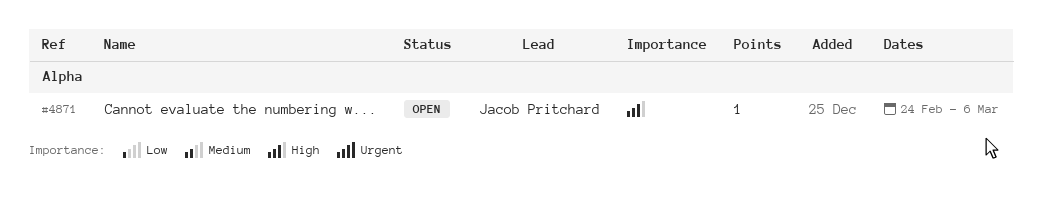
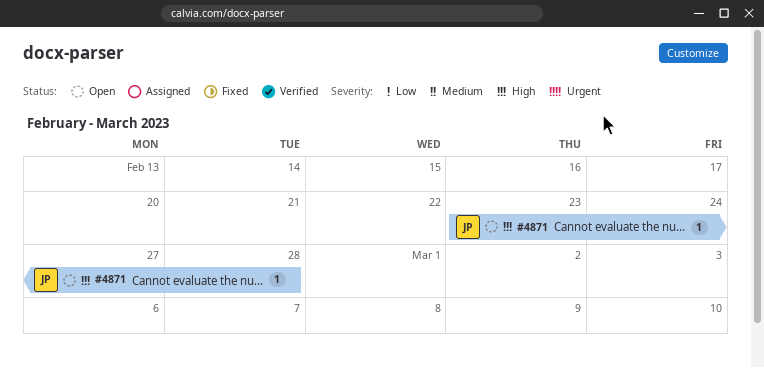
#4871, start: Feb 24 -> Feb 23
#4871, due: Mar 6 -> Feb 28

